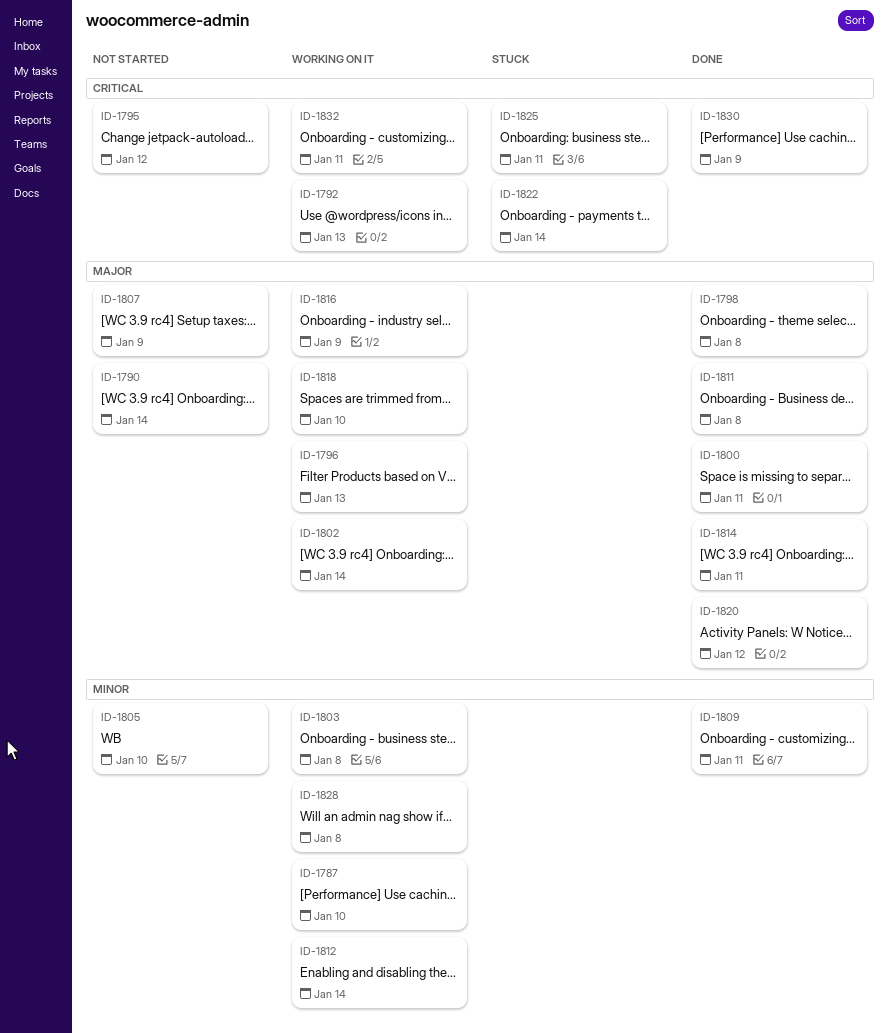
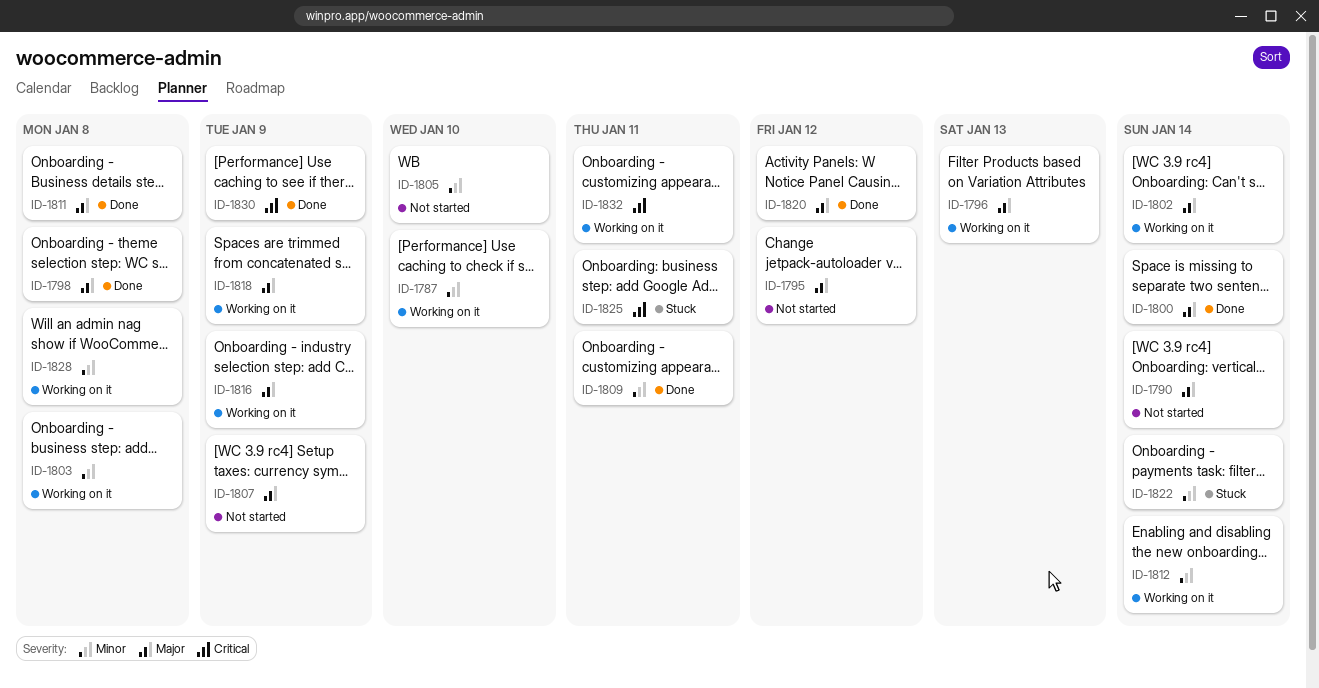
ID-1792: present -> none
ID-1795, priority: Critical -> Major
ID-1800, due: Jan 11 -> Jan 14
ID-1814: present -> none
ID-1818, due: Jan 10 -> Jan 9
ID-1822, priority: Critical -> Minor

